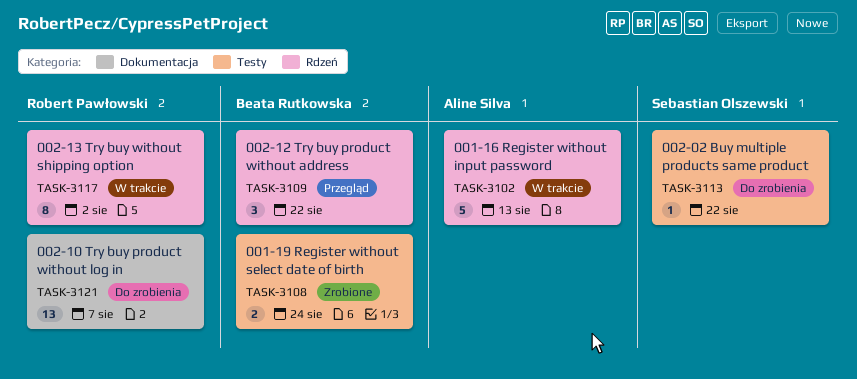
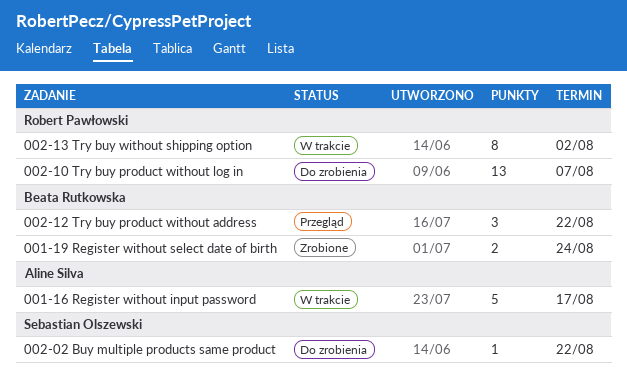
001-16 Register without input password, due: Aug 13 -> Aug 17

